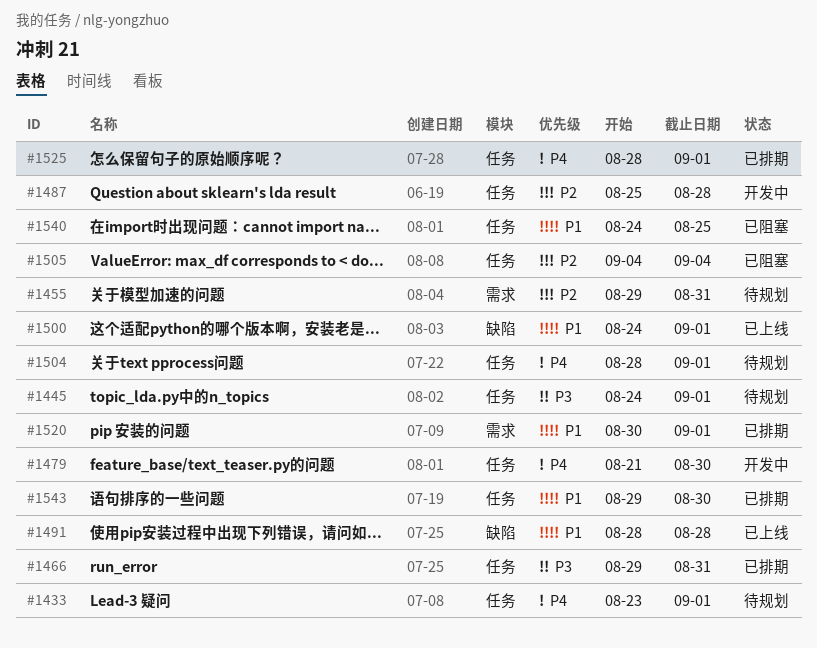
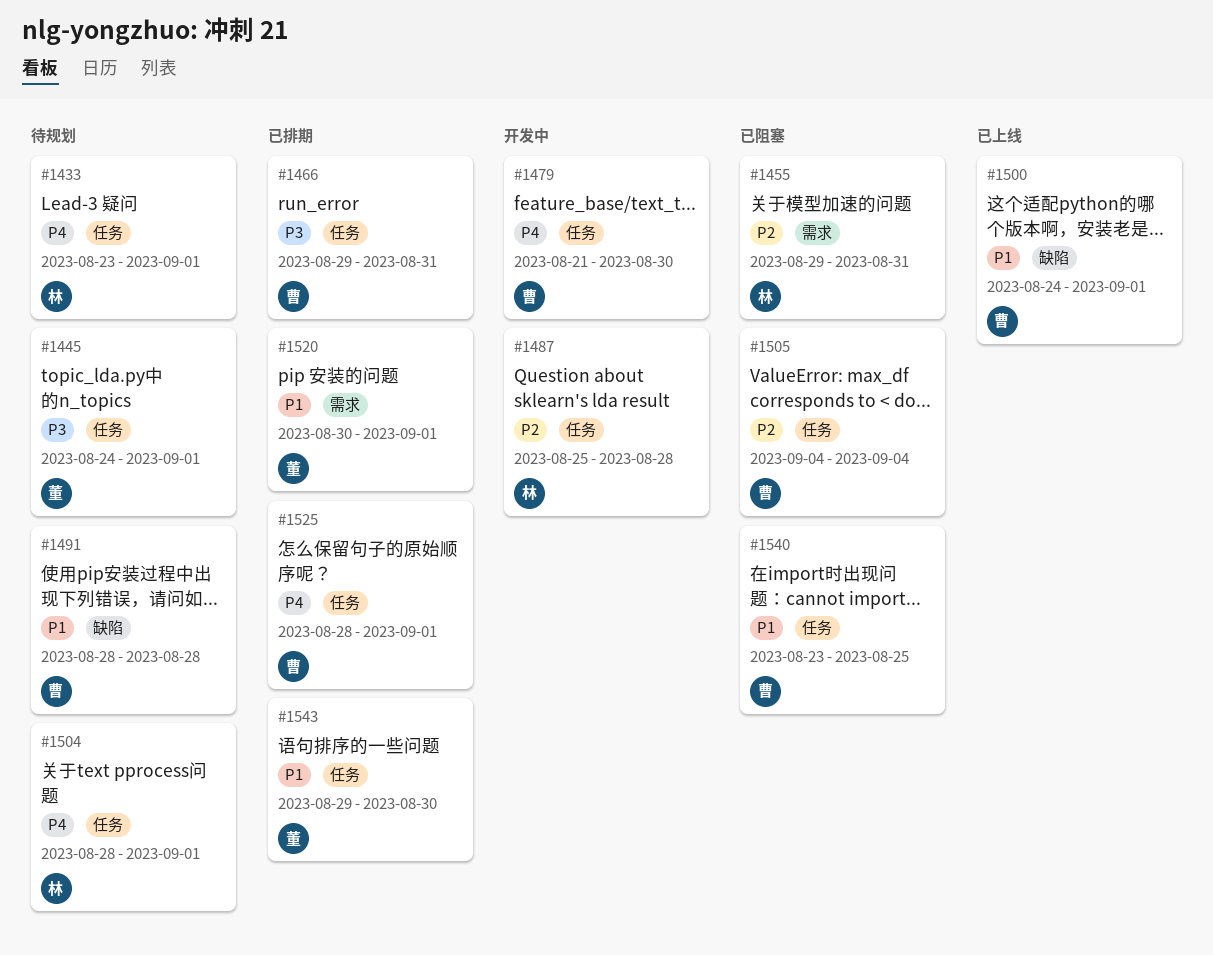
#1455, status: 待规划 -> 已阻塞
#1491, status: 已上线 -> 待规划
#1540, start: Aug 24 -> Aug 23

